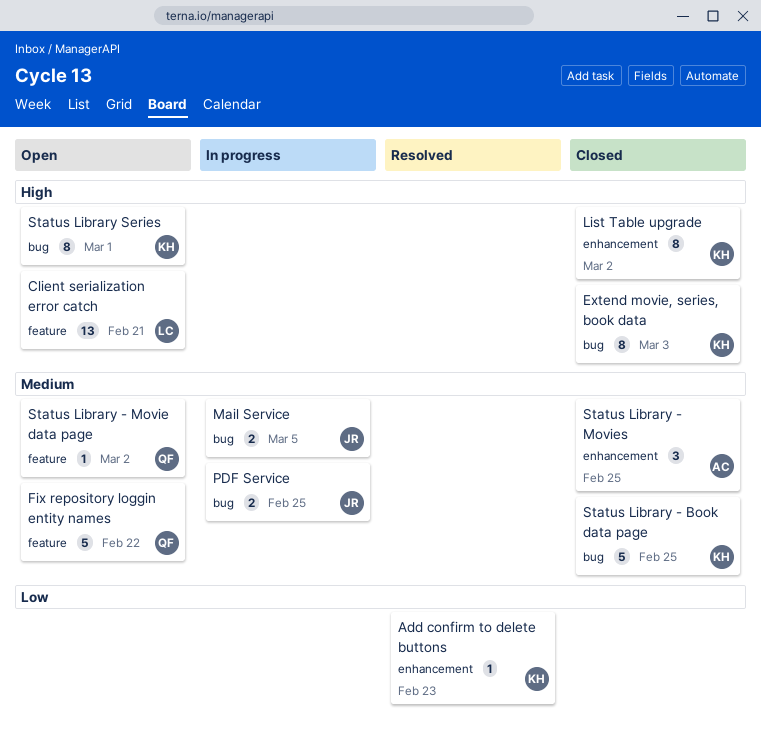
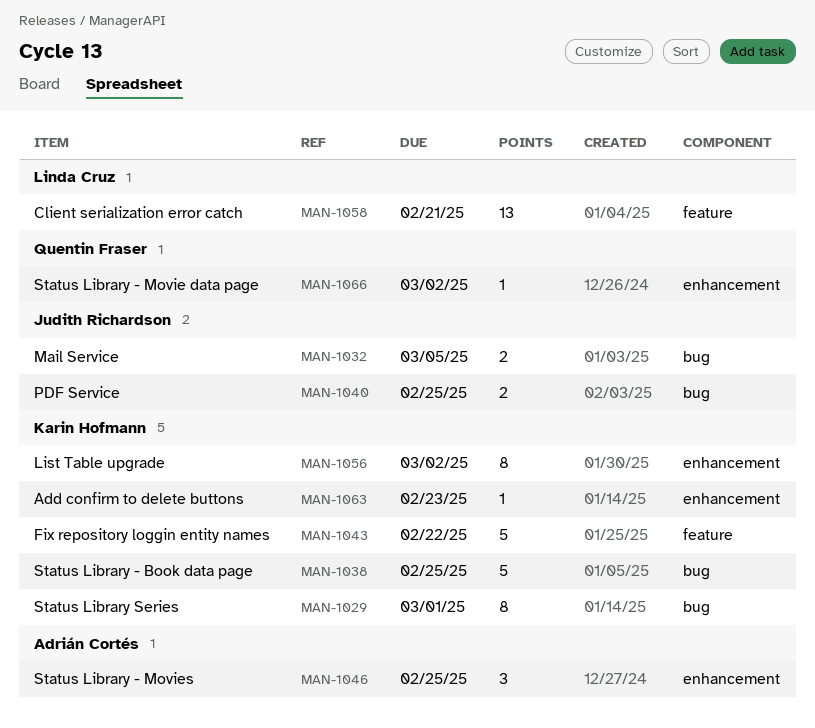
Extend movie, series, book data: present -> none
Fix repository loggin entity names, owner: Quentin Fraser -> Karin Hofmann
Status Library - Movie data page, label: feature -> enhancement

